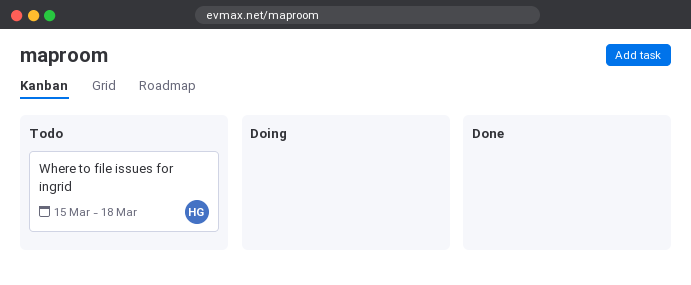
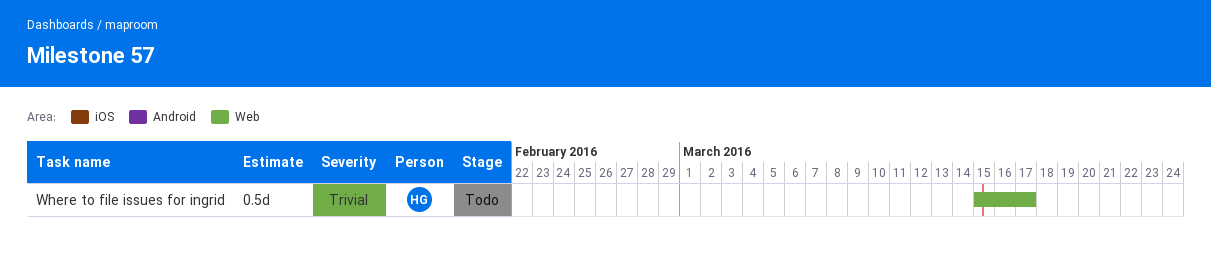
Where to file issues for ingrid, due: Mar 18 -> Mar 17

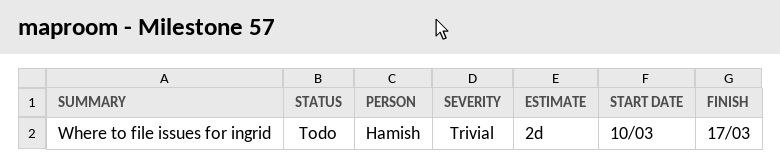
Where to file issues for ingrid, estimate: 0.5d -> 2d
Where to file issues for ingrid, start: Mar 15 -> Mar 10

